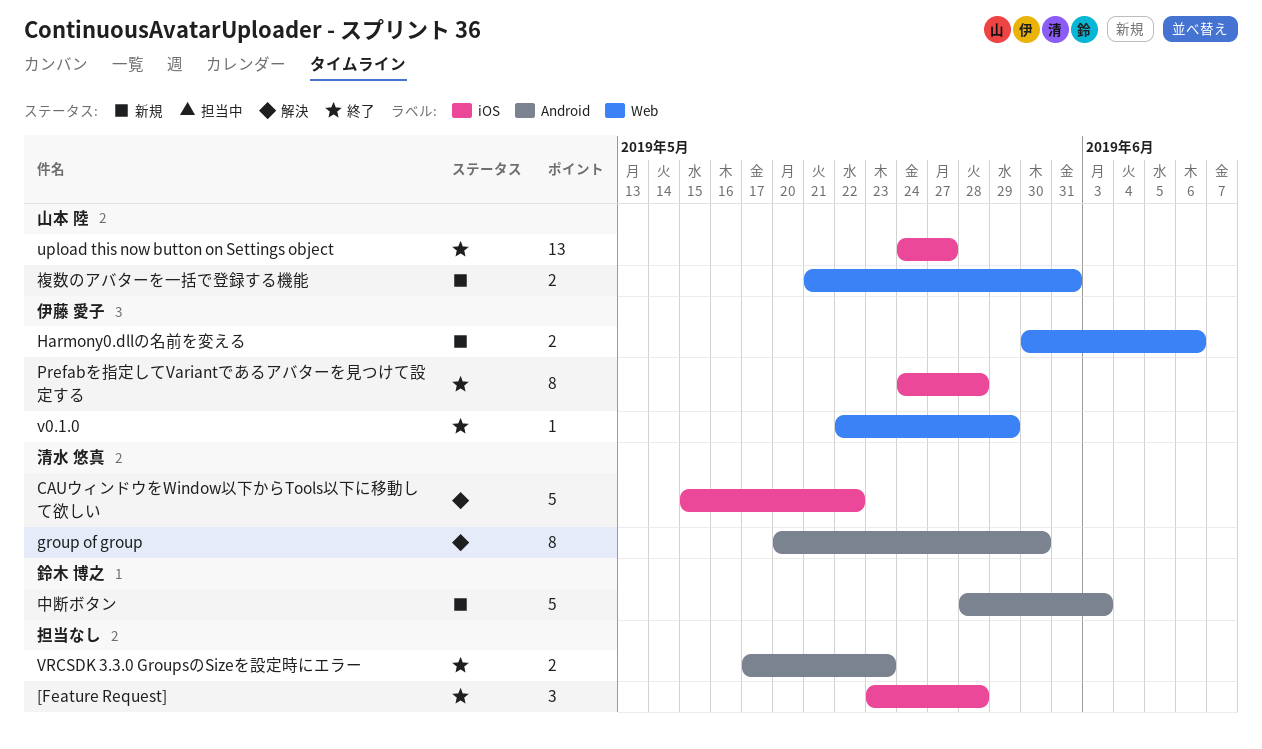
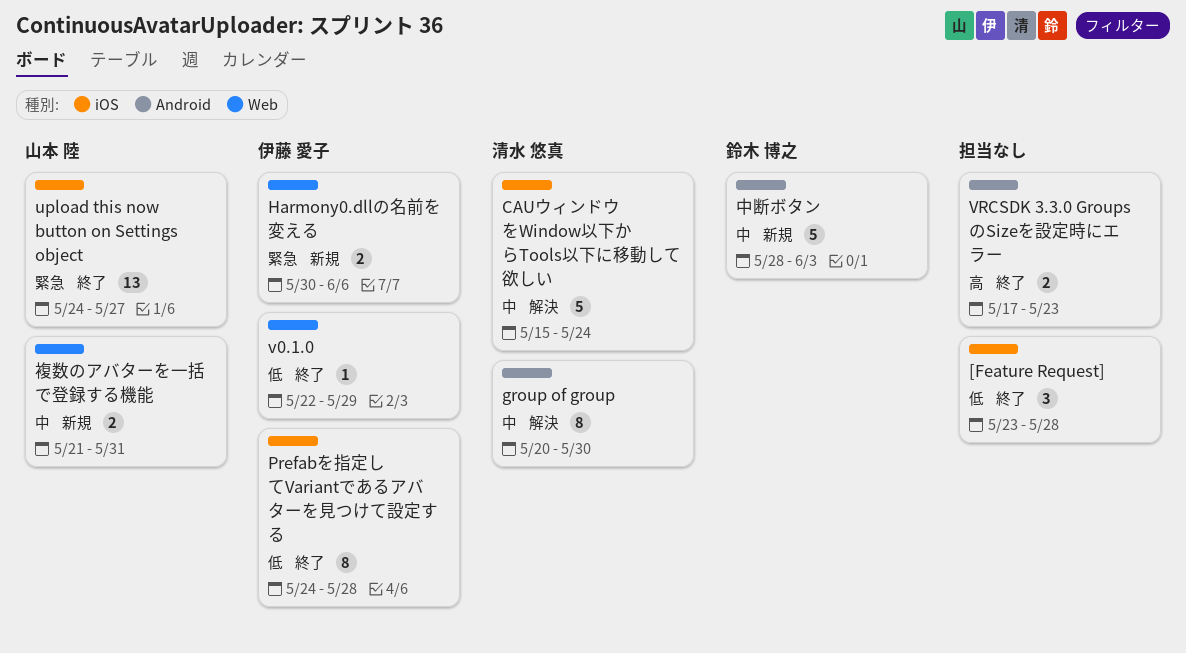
CAUウィンドウをWindow以下からTools以下に移動して欲しい, due: May 22 -> May 24

